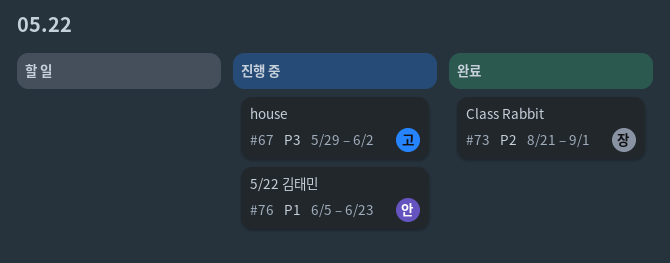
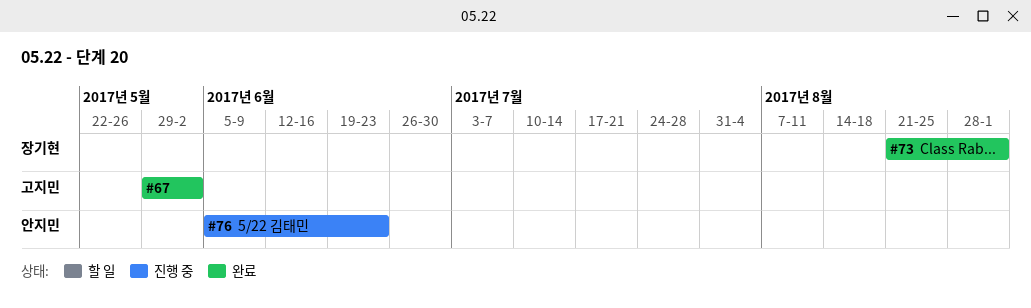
#67, status: 진행 중 -> 완료

